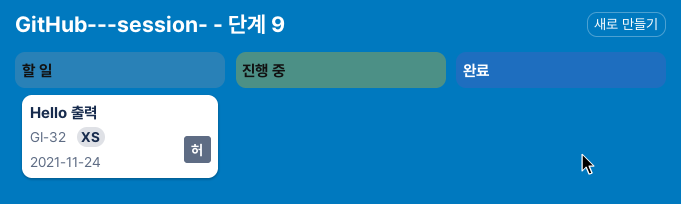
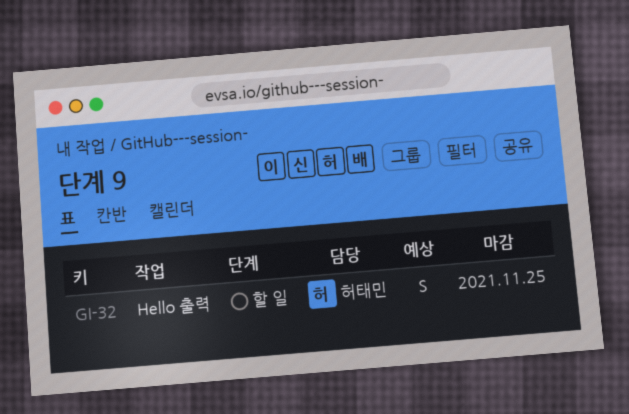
GI-32, estimate: XS -> S
GI-32, due: Nov 24 -> Nov 25

